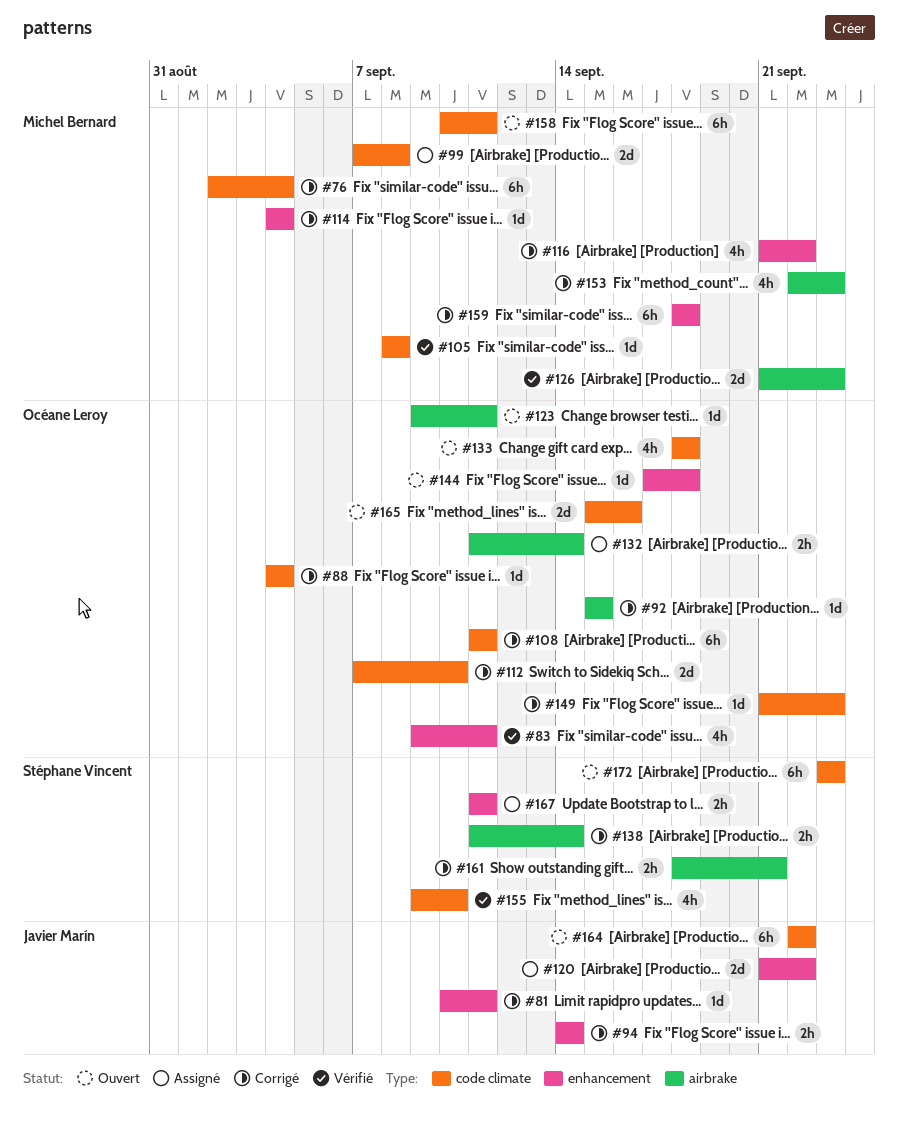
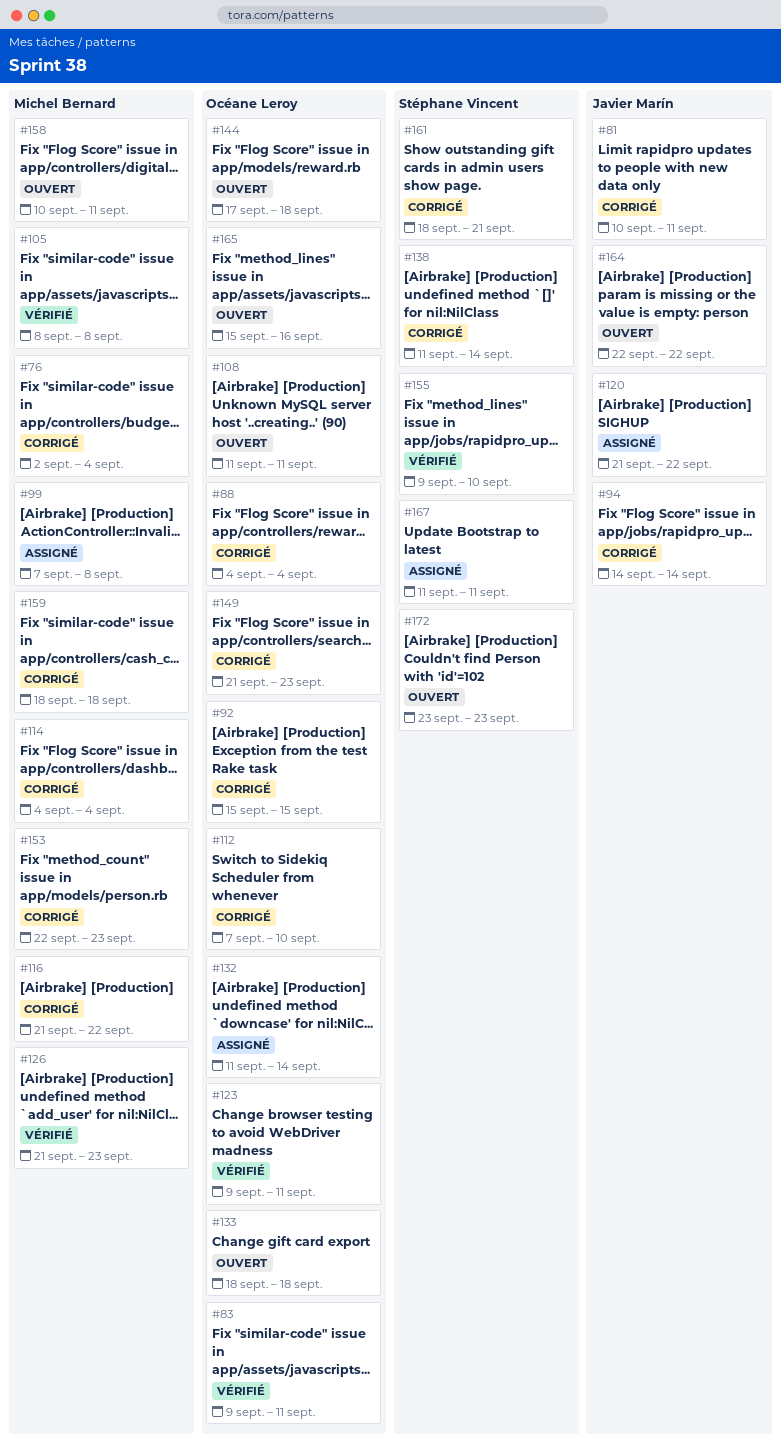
#108, status: Corrigé -> Ouvert
#123, status: Ouvert -> Vérifié

